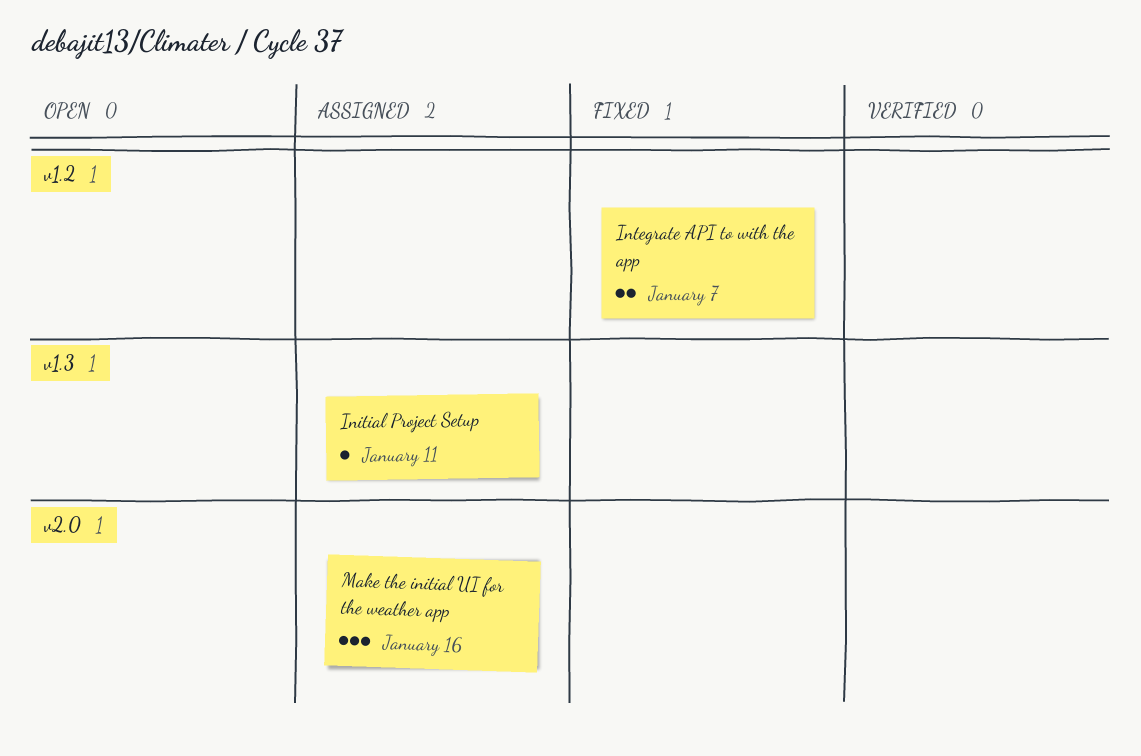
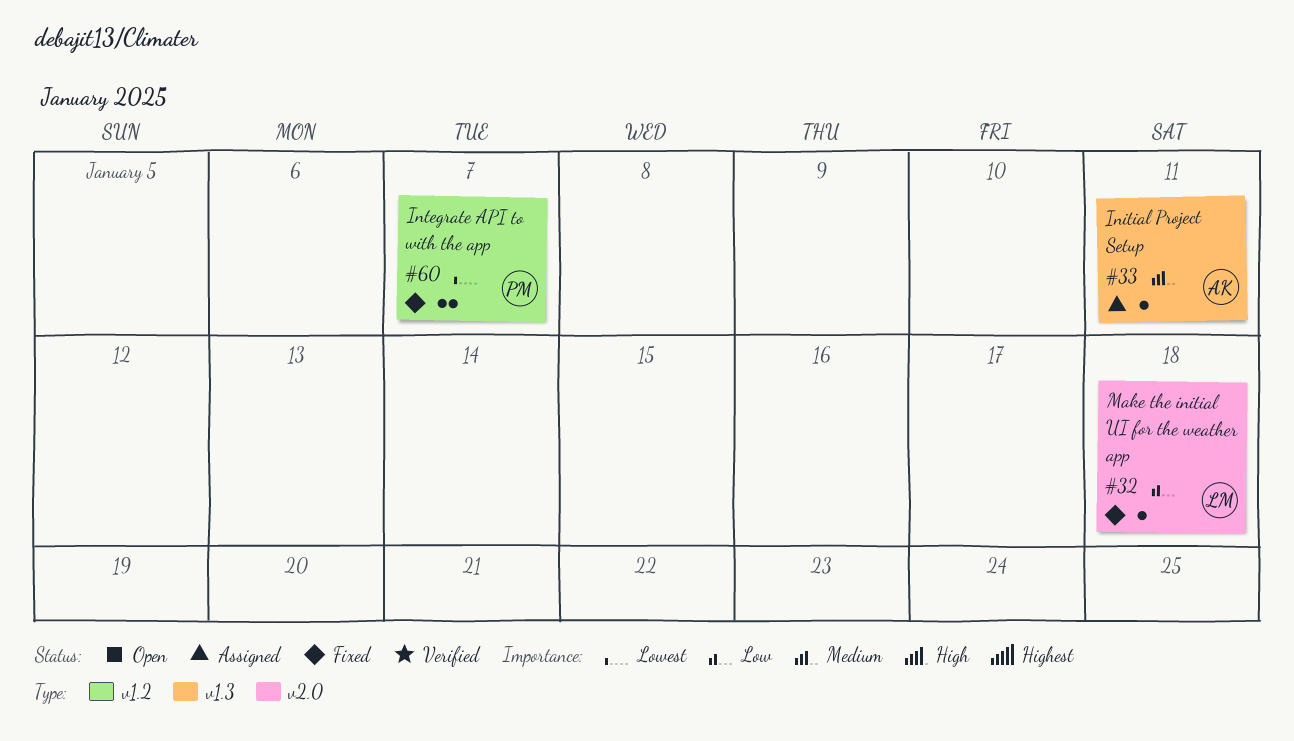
Make the initial UI for the weather app, status: Assigned -> Fixed
Make the initial UI for the weather app, estimate: 3 -> 1
Make the initial UI for the weather app, due: Jan 16 -> Jan 18

